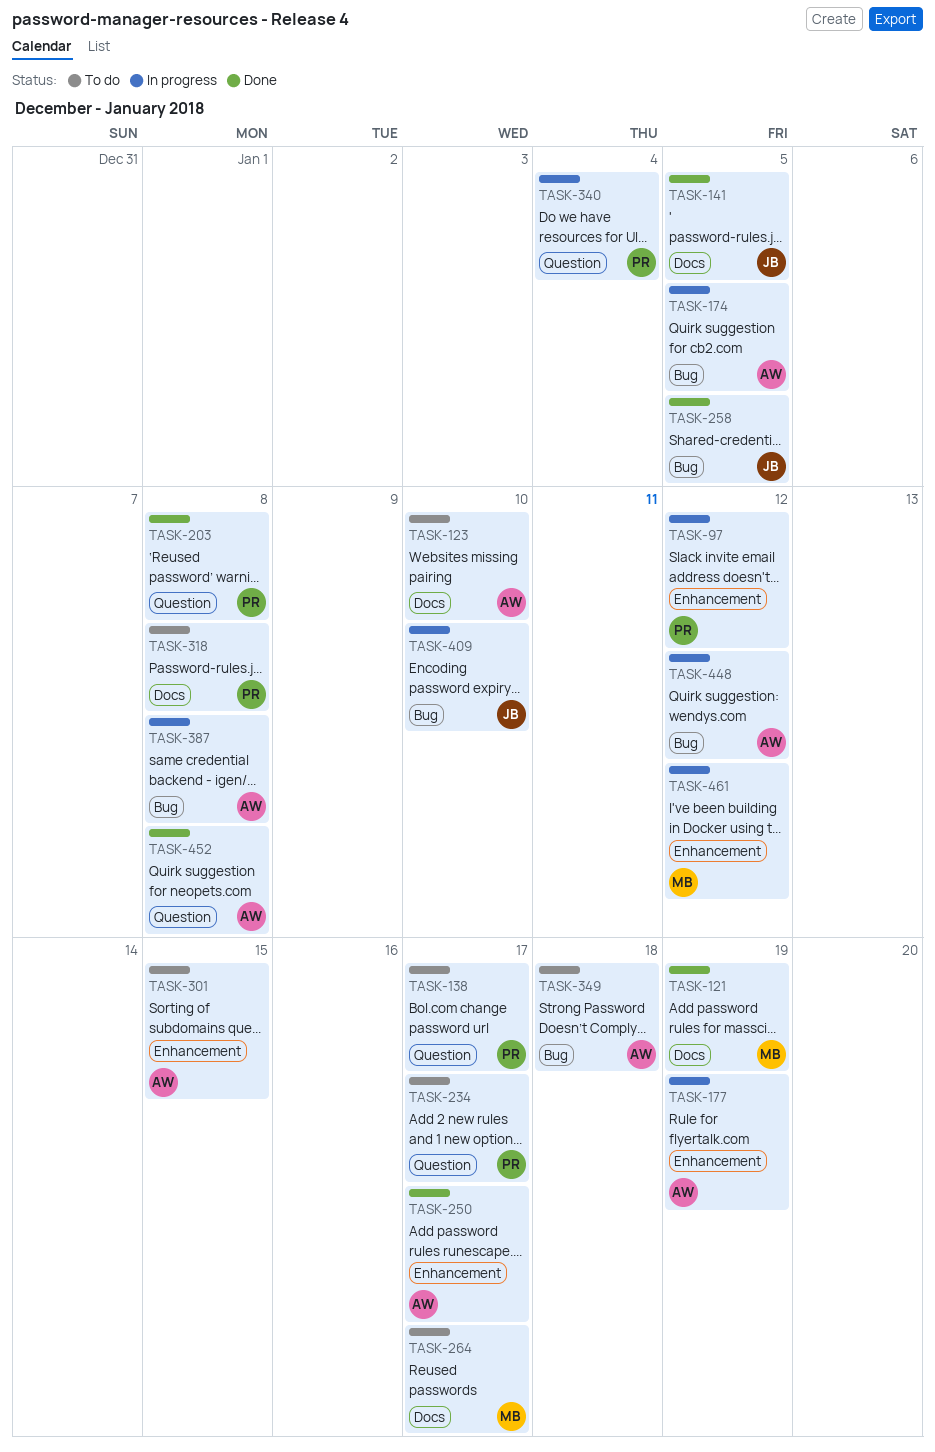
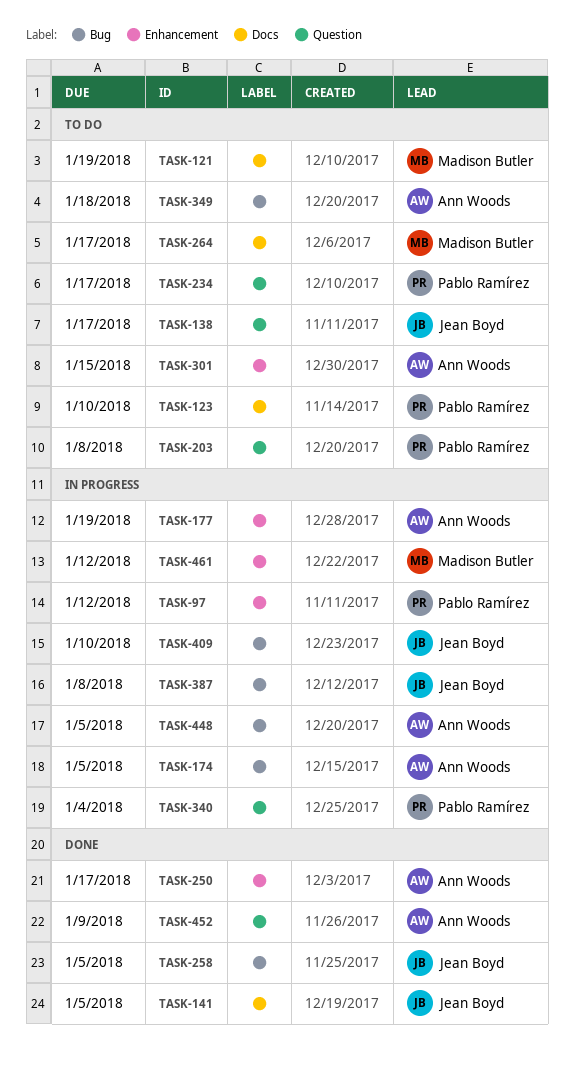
TASK-121, status: Done -> To do
TASK-123, owner: Ann Woods -> Pablo Ramírez
TASK-138, owner: Pablo Ramírez -> Jean Boyd
TASK-203, status: Done -> To do
TASK-318: present -> none
TASK-387, owner: Ann Woods -> Jean Boyd
TASK-448, due: Jan 12 -> Jan 5
TASK-452, due: Jan 8 -> Jan 9

